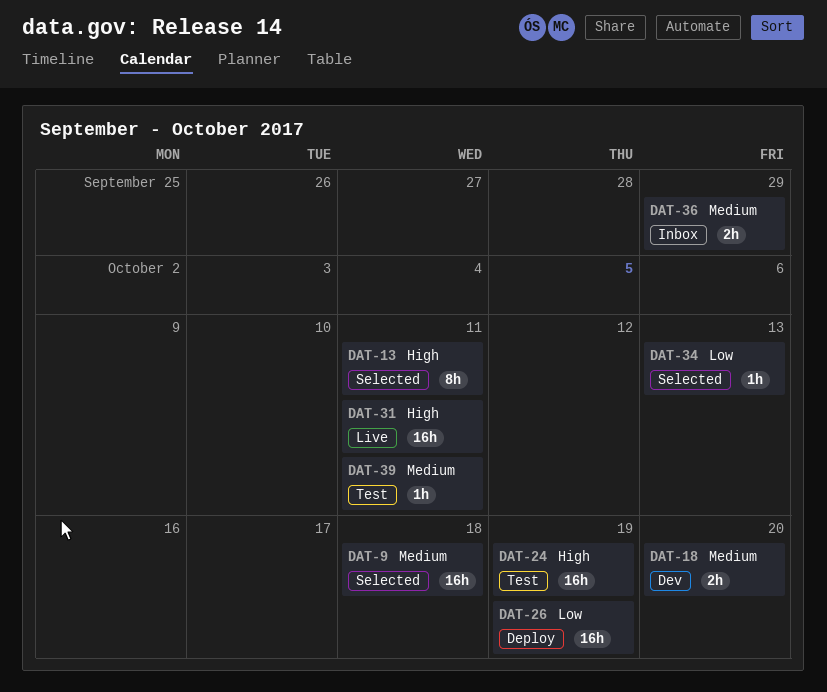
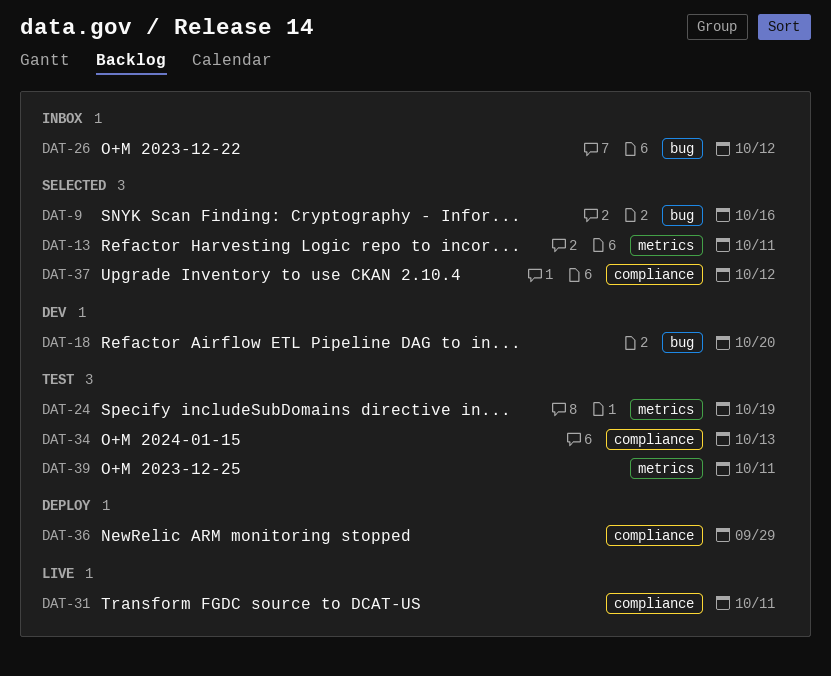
DAT-9, due: Oct 18 -> Oct 16
DAT-26, status: Deploy -> Inbox
DAT-26, due: Oct 19 -> Oct 12
DAT-34, status: Selected -> Test
DAT-36, status: Inbox -> Deploy
DAT-37: none -> present

